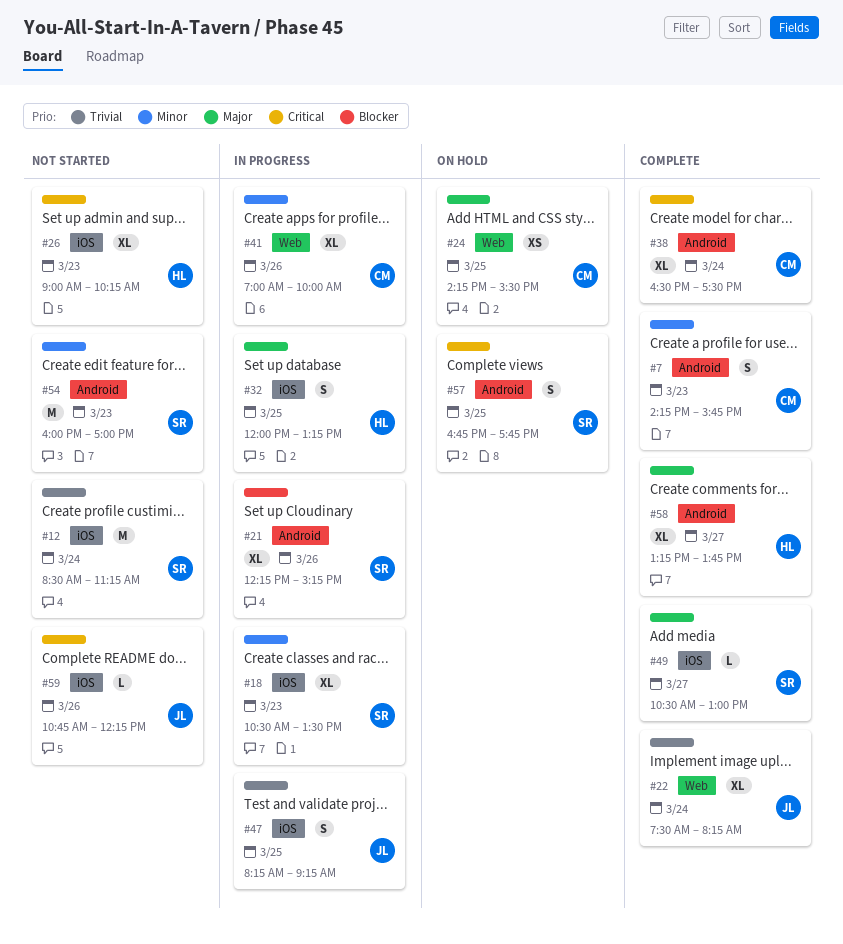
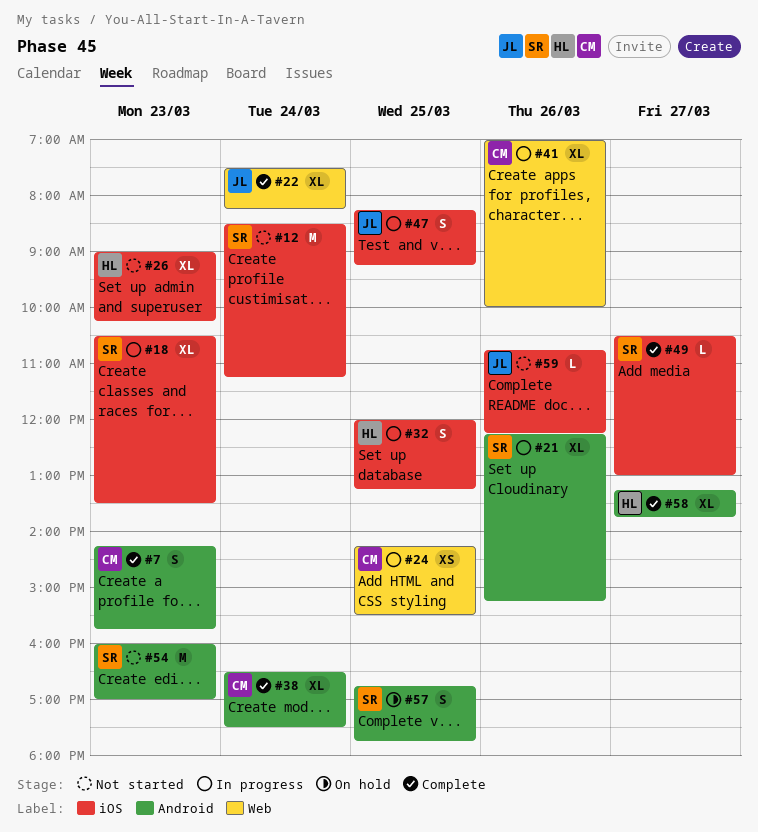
#24, status: On hold -> In progress

